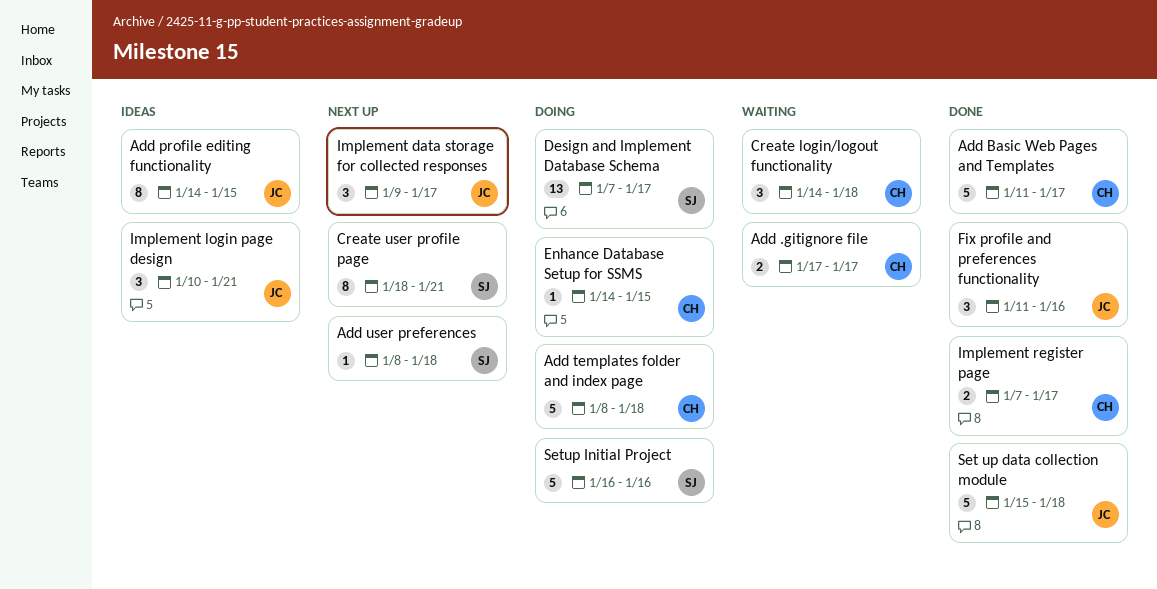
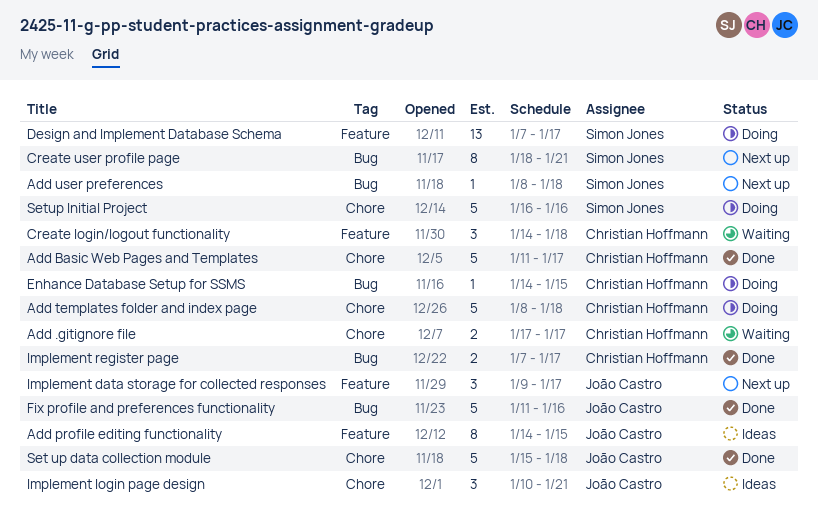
Fix profile and preferences functionality, estimate: 3 -> 5

